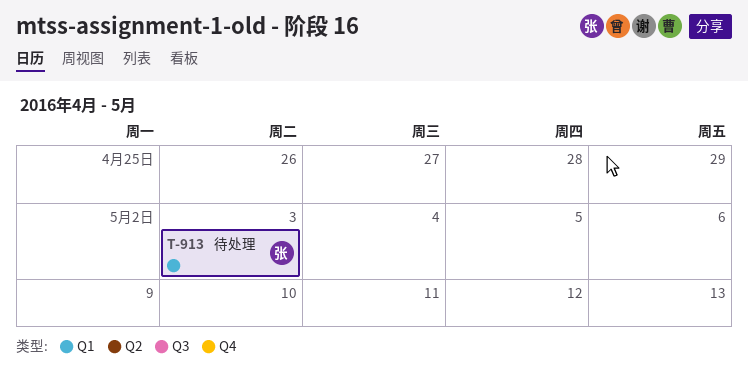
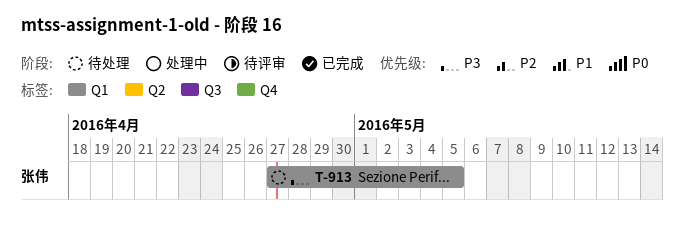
T-913, due: May 3 -> May 5

